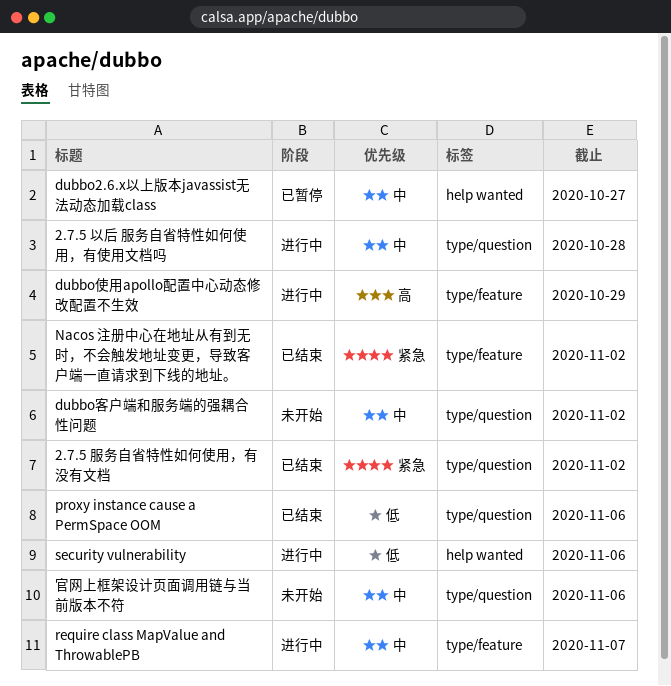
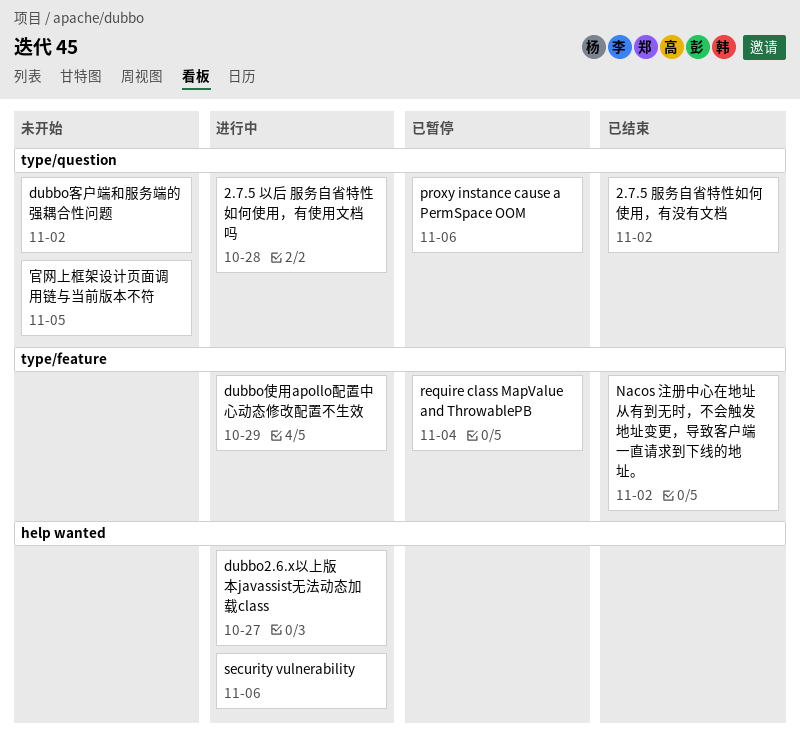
dubbo2.6.x以上版本javassist无法动态加载class, status: 已暂停 -> 进行中
proxy instance cause a PermSpace OOM, status: 已结束 -> 已暂停
require class MapValue and ThrowablePB, status: 进行中 -> 已暂停
require class MapValue and ThrowablePB, due: Nov 7 -> Nov 4
官网上框架设计页面调用链与当前版本不符, due: Nov 6 -> Nov 5

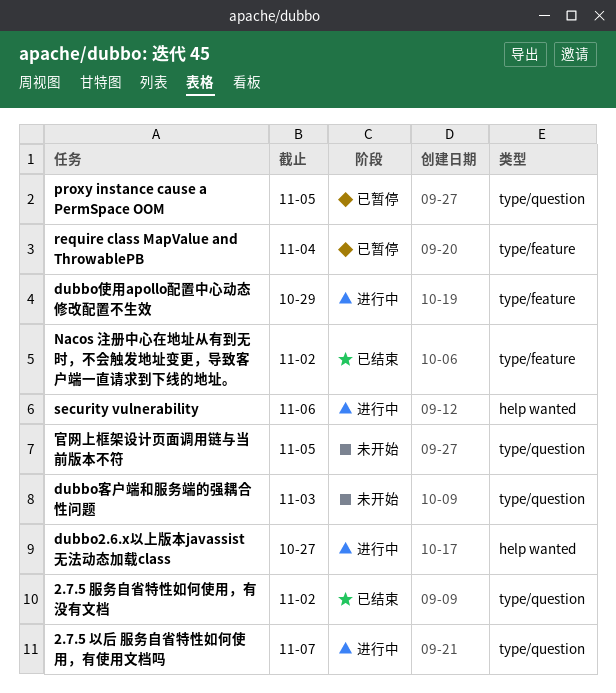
2.7.5 以后 服务自省特性如何使用，有使用文档吗, due: Oct 28 -> Nov 7
dubbo客户端和服务端的强耦合性问题, due: Nov 2 -> Nov 3
proxy instance cause a PermSpace OOM, due: Nov 6 -> Nov 5

